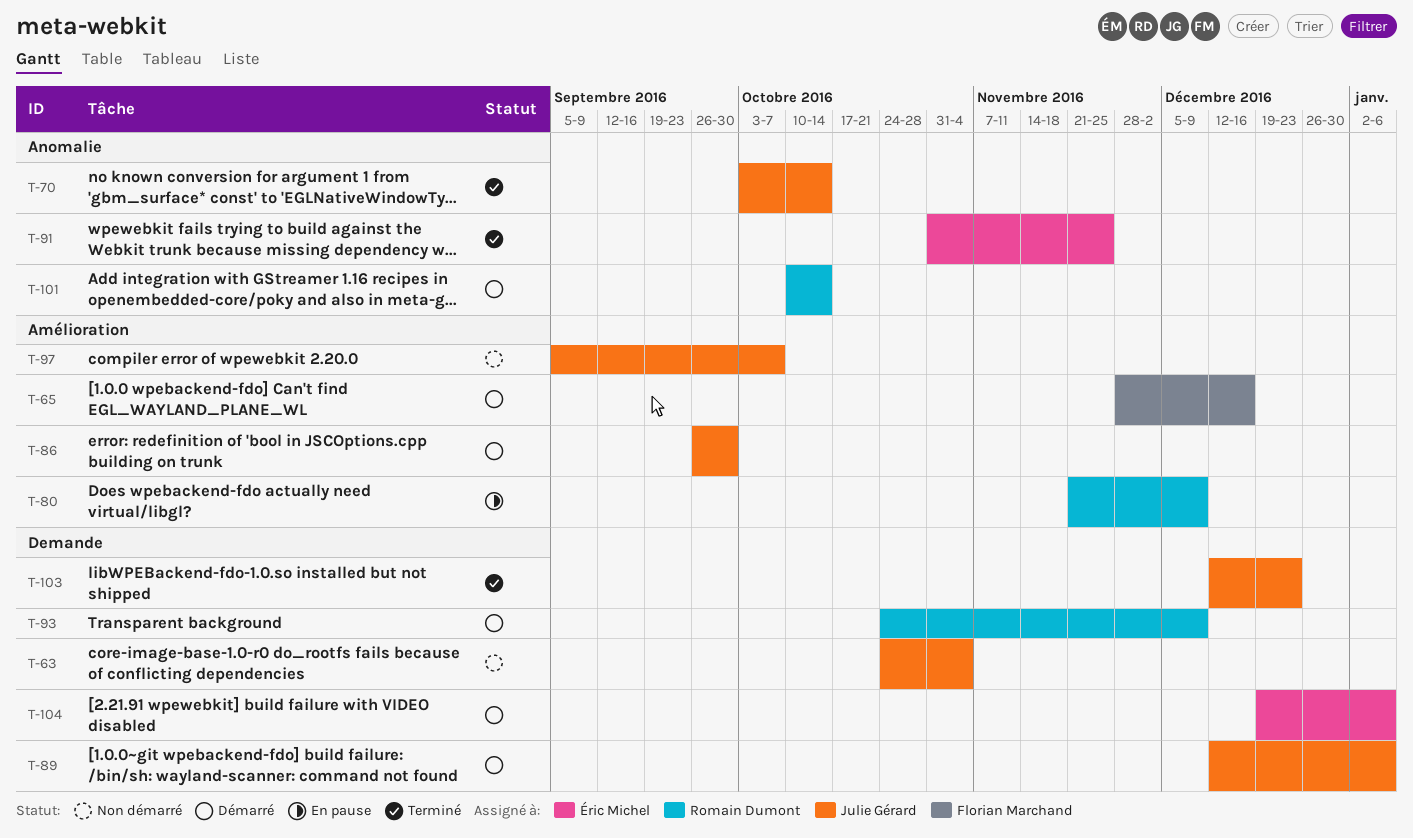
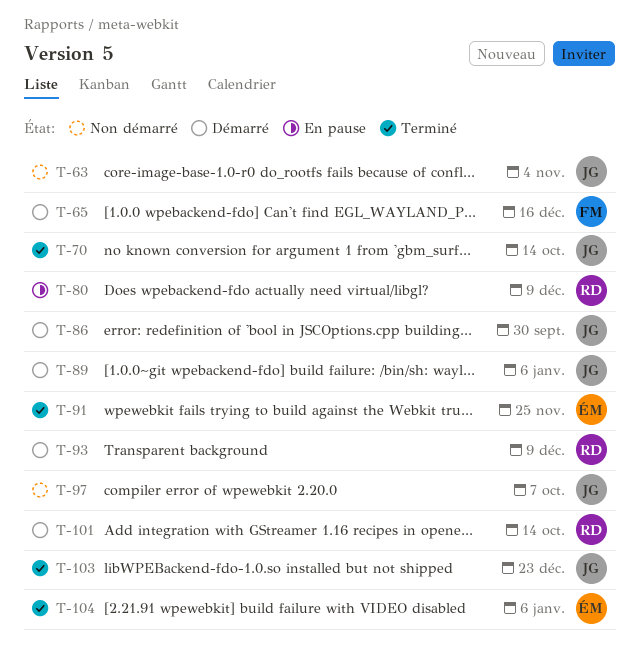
T-104, status: Démarré -> Terminé

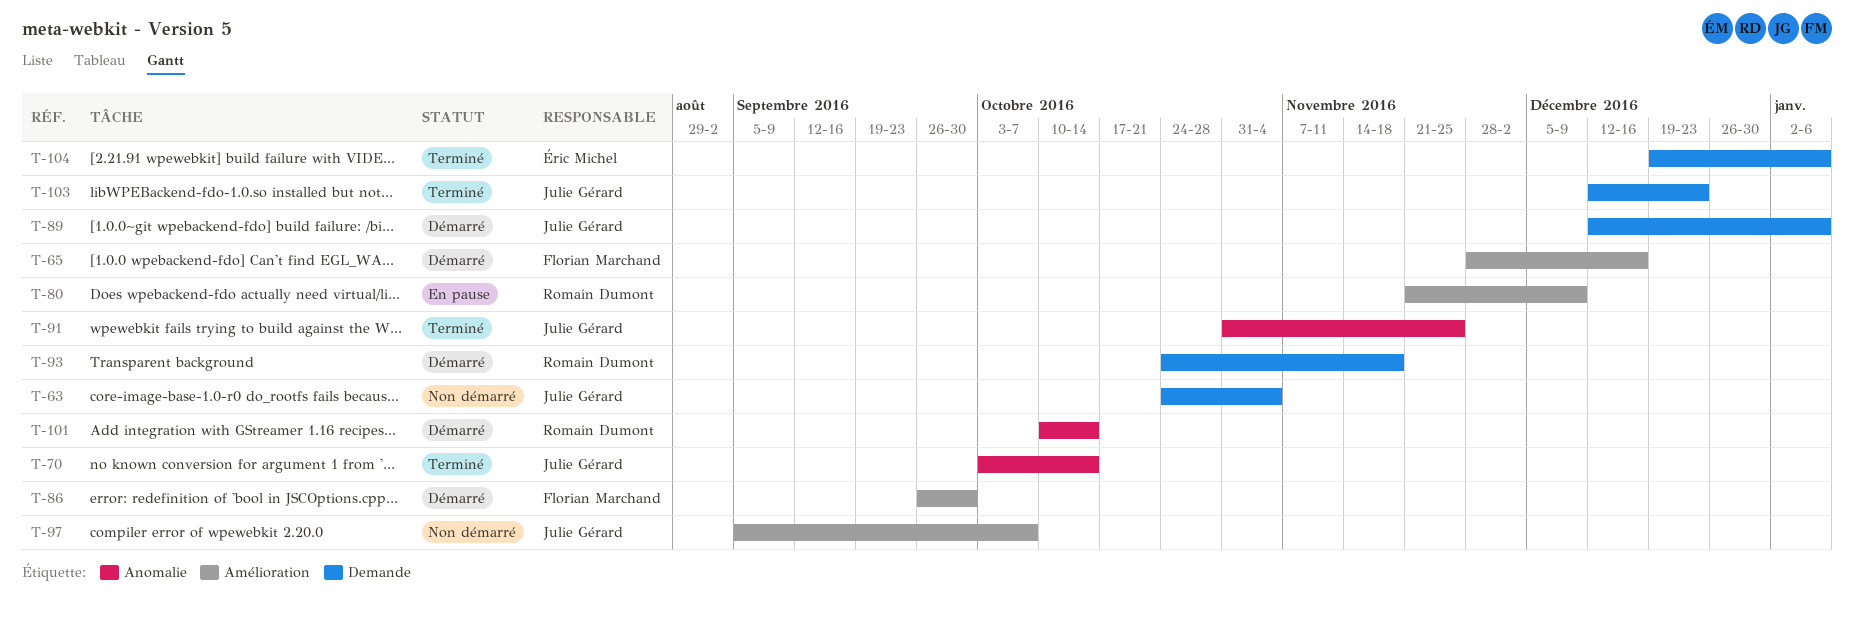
T-86, owner: Julie Gérard -> Florian Marchand
T-91, owner: Éric Michel -> Julie Gérard
T-93, due: Dec 9 -> Nov 18

